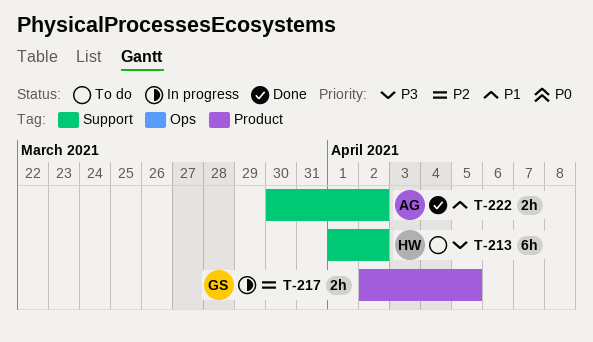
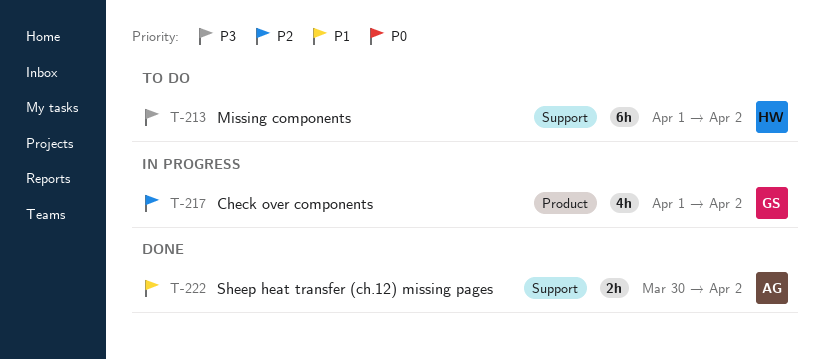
T-217, estimate: 2h -> 4h
T-217, start: Apr 2 -> Apr 1
T-217, due: Apr 5 -> Apr 2

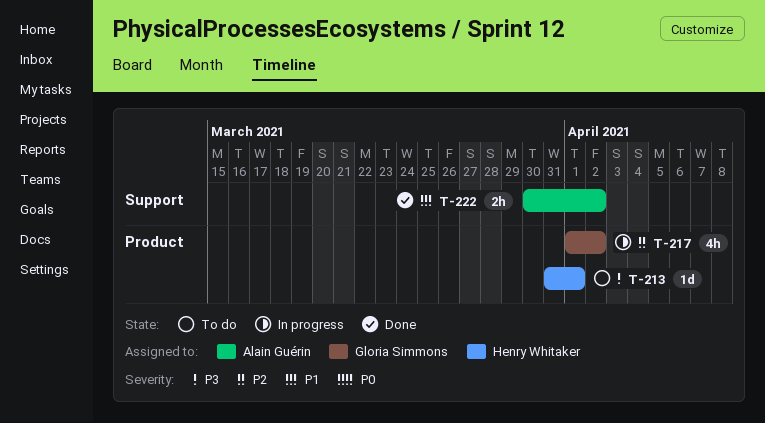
T-213, label: Support -> Product
T-213, estimate: 6h -> 1d
T-213, start: Apr 1 -> Mar 31
T-213, due: Apr 2 -> Apr 1

